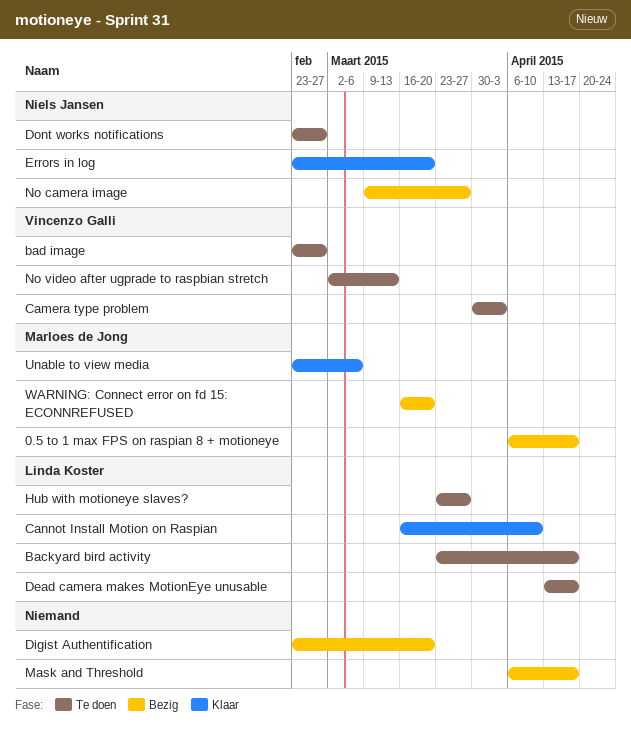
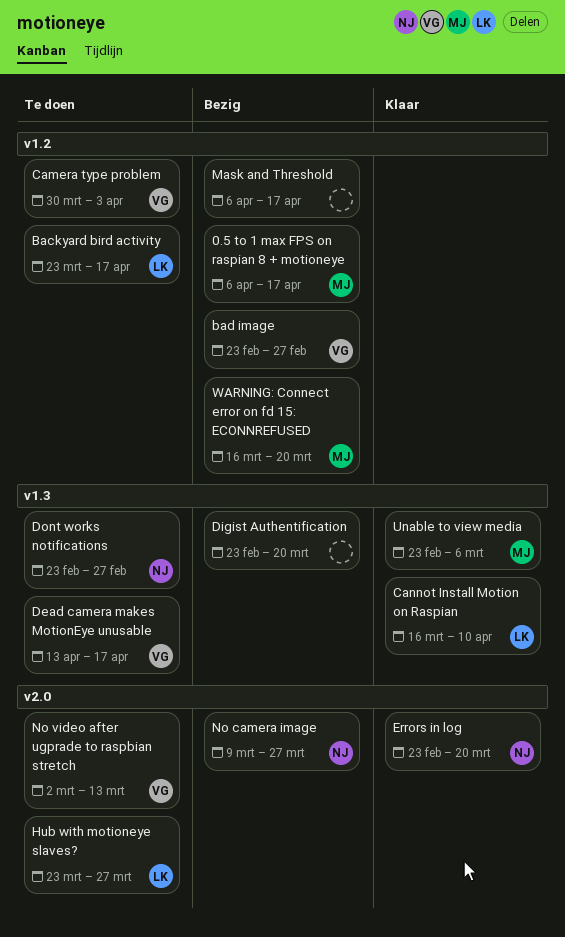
bad image, status: Te doen -> Bezig
Dead camera makes MotionEye unusable, owner: Linda Koster -> Vincenzo Galli

